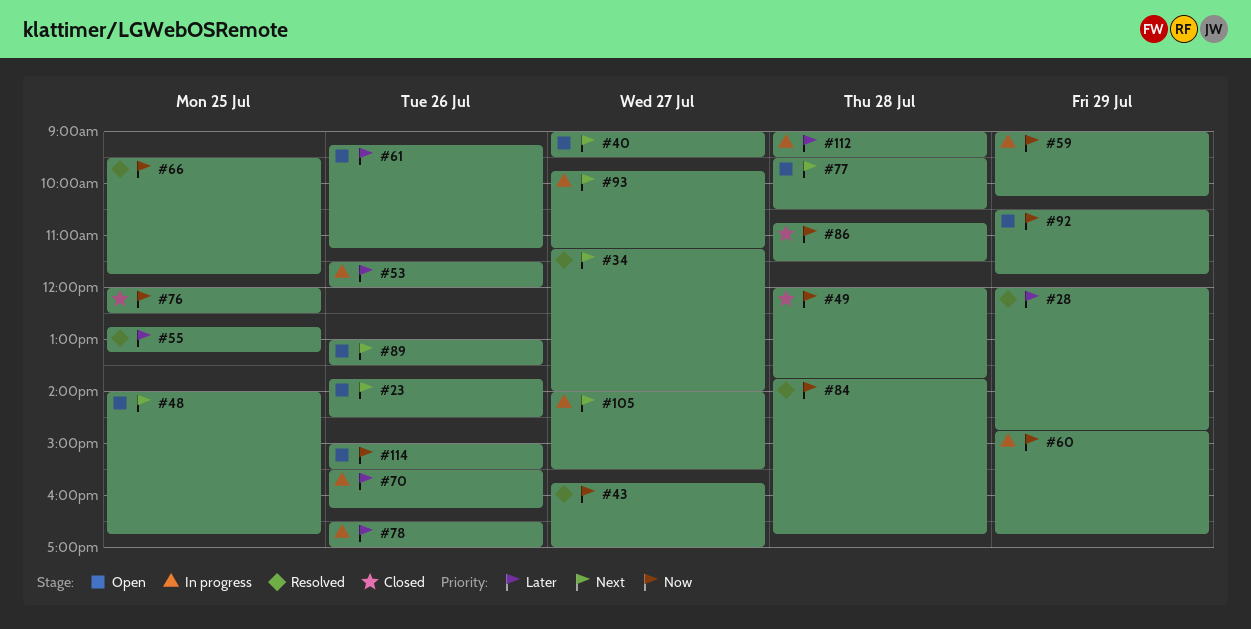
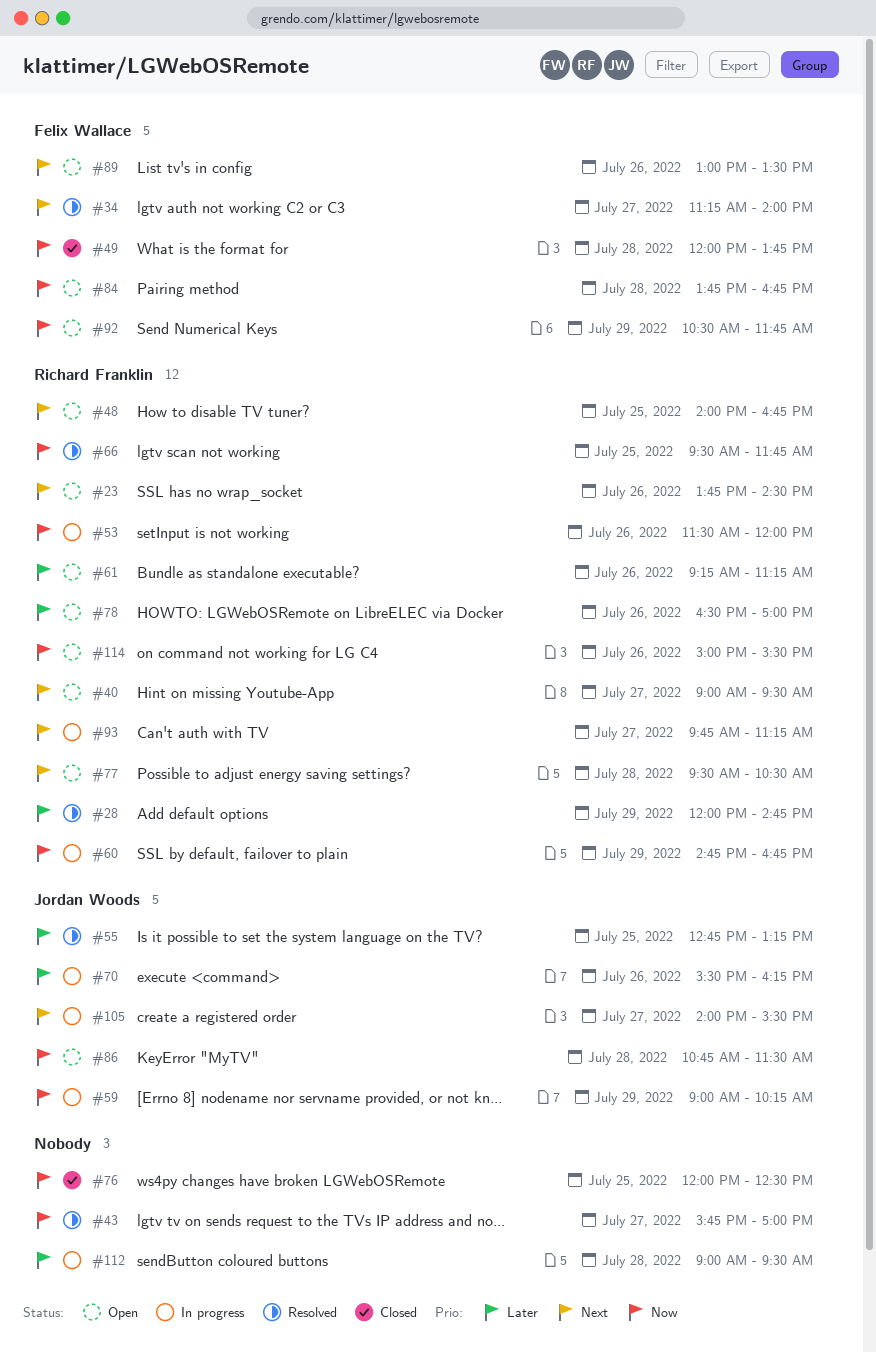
#53, priority: Later -> Now
#78, status: In progress -> Open
#84, status: Resolved -> Open
#86, status: Closed -> Open

